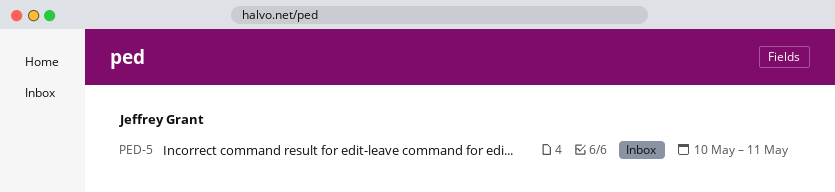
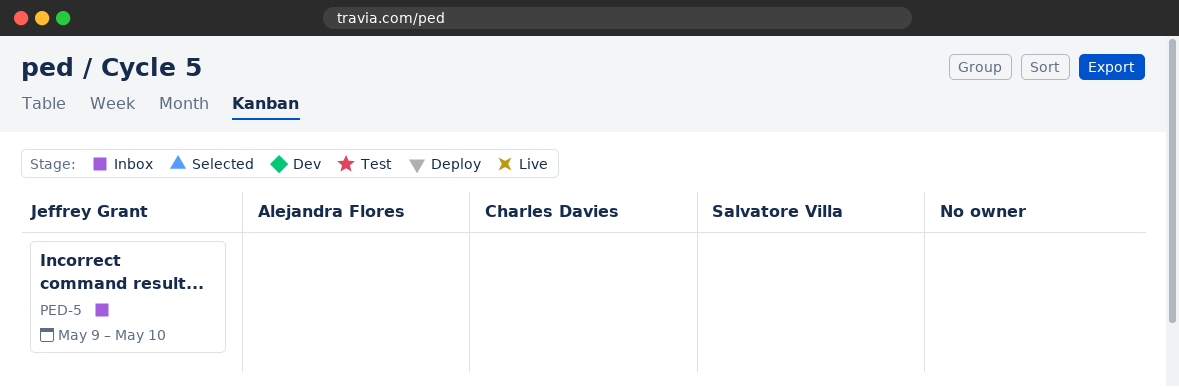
PED-5, start: May 10 -> May 9
PED-5, due: May 11 -> May 10

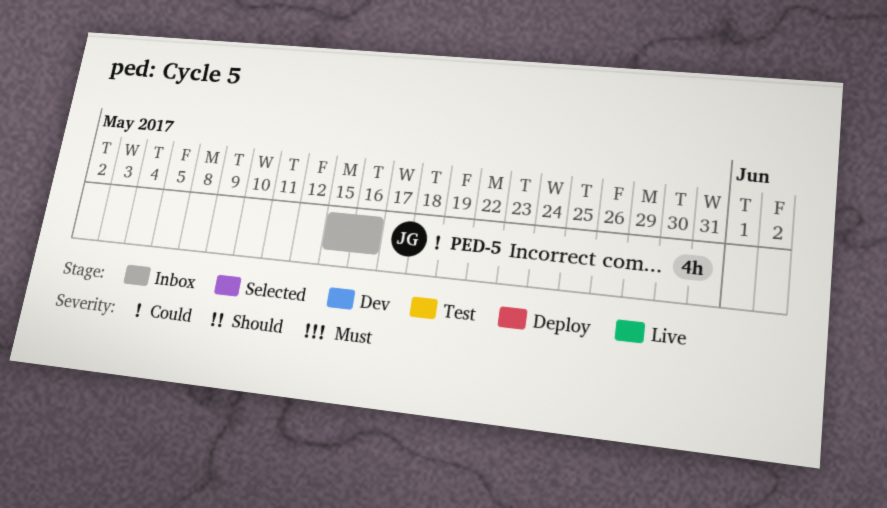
PED-5, start: May 9 -> May 15
PED-5, due: May 10 -> May 16

